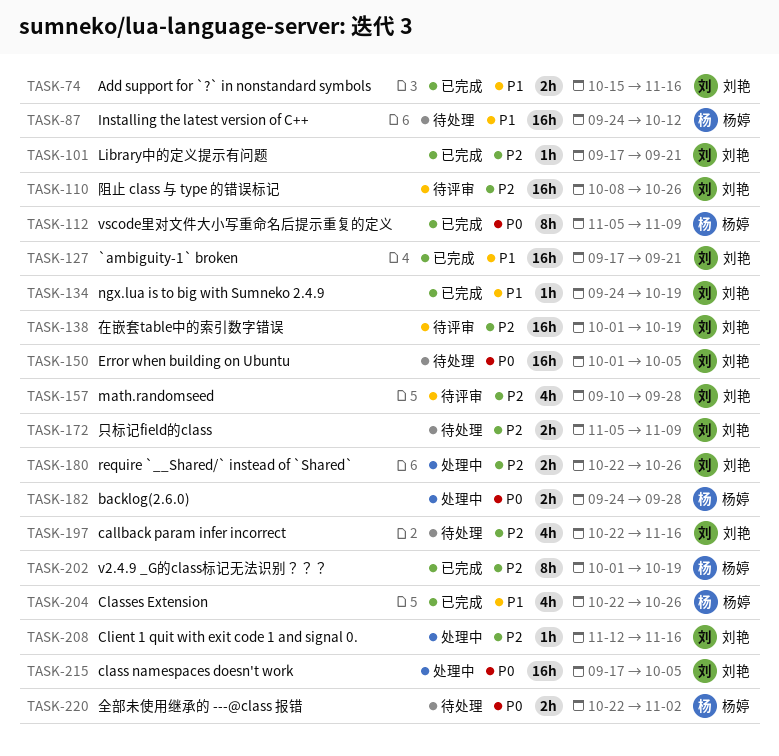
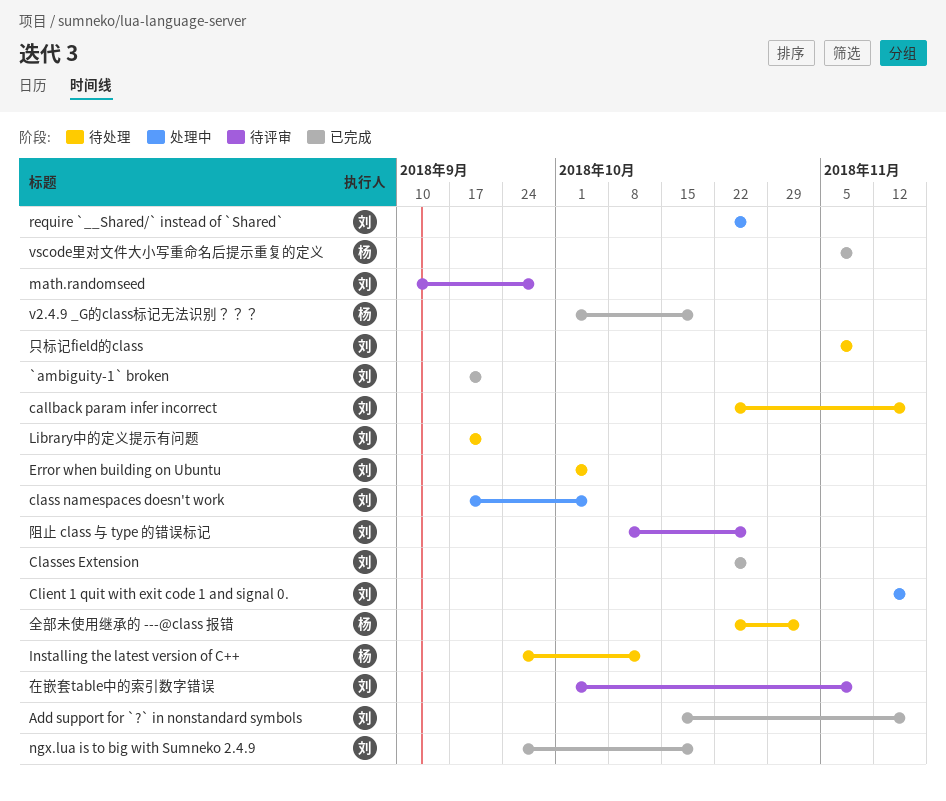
backlog(2.6.0): present -> none
Classes Extension, owner: 杨婷 -> 刘艳
Library中的定义提示有问题, status: 已完成 -> 待处理
在嵌套table中的索引数字错误, due: Oct 19 -> Nov 9

